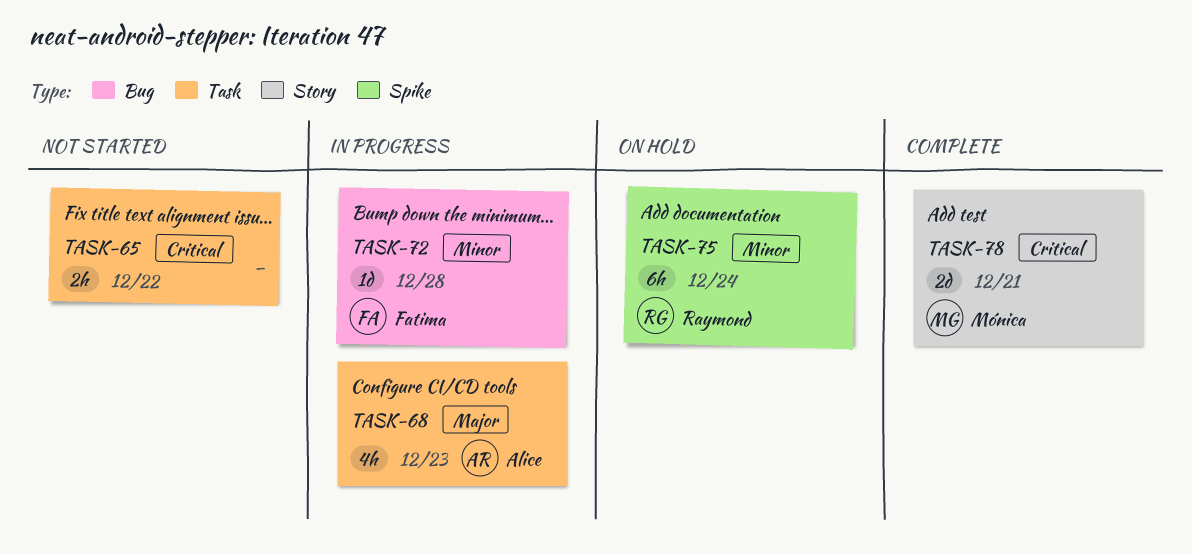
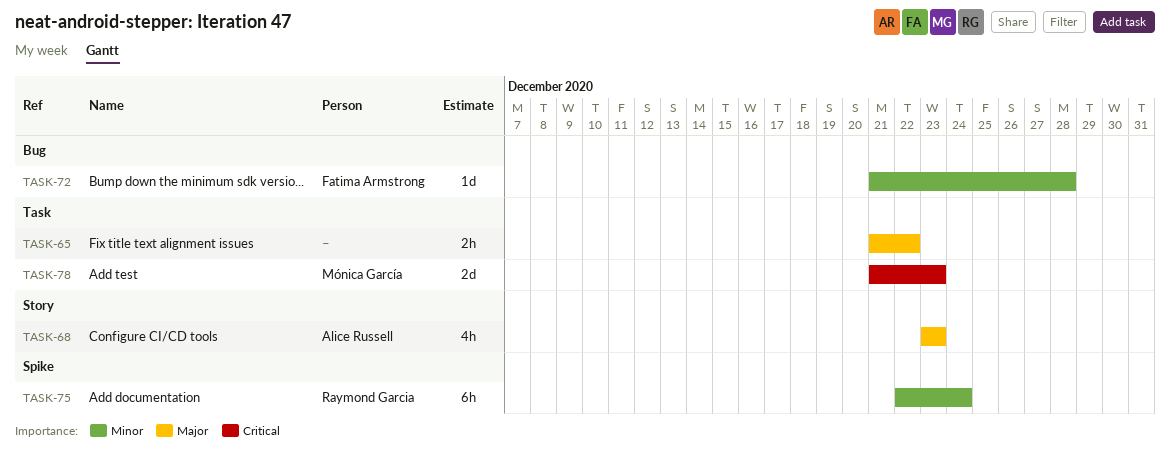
TASK-65, priority: Critical -> Major
TASK-68, label: Task -> Story
TASK-78, label: Story -> Task
TASK-78, due: Dec 21 -> Dec 23

